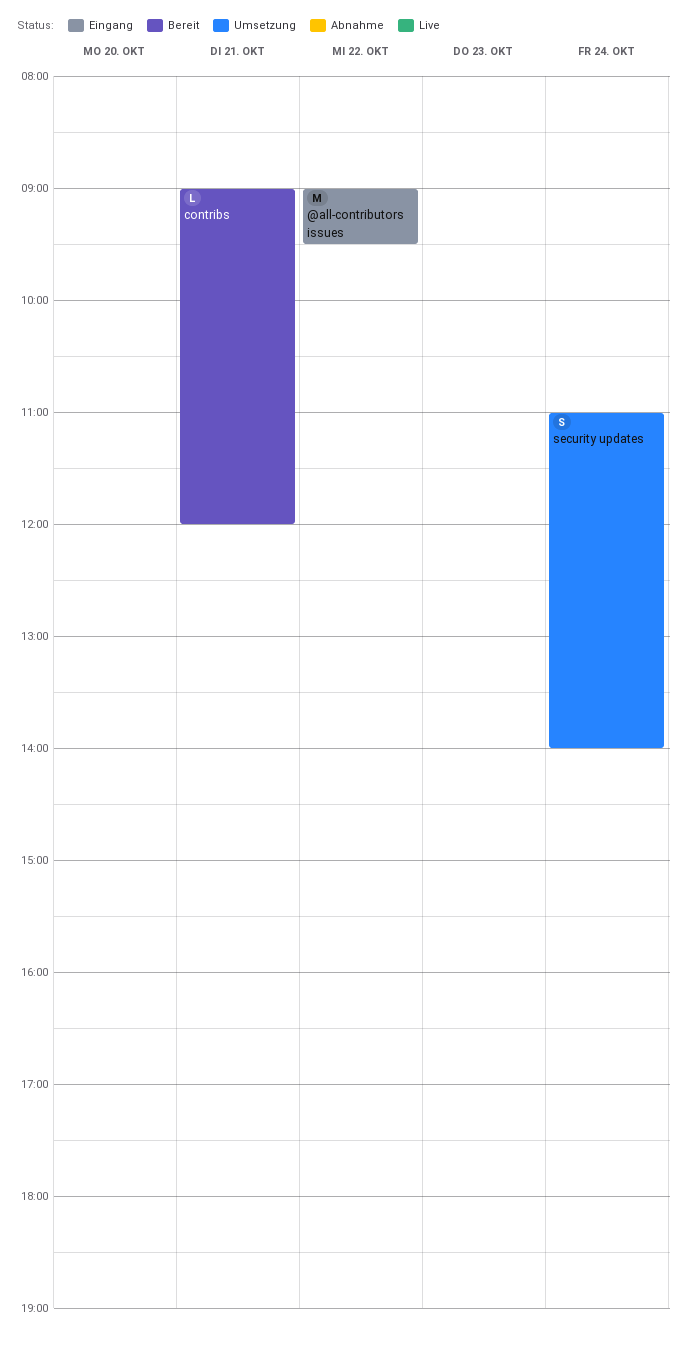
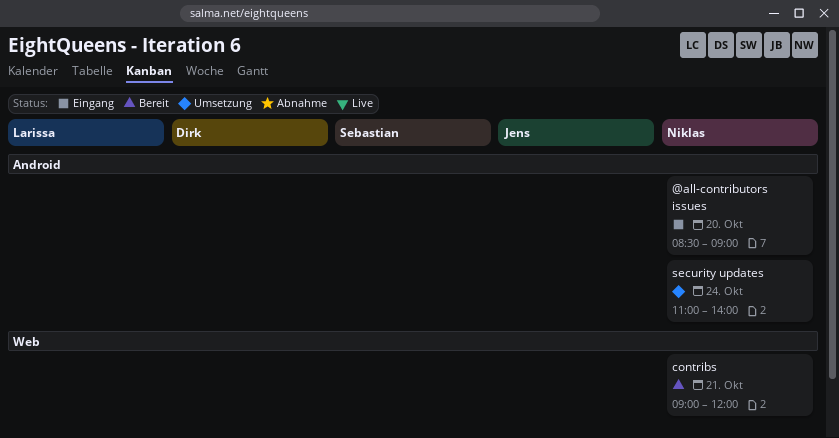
@all-contributors issues, day: Oct 22 -> Oct 20
@all-contributors issues, begins: 09:00 -> 08:30
@all-contributors issues, ends: 09:30 -> 09:00

